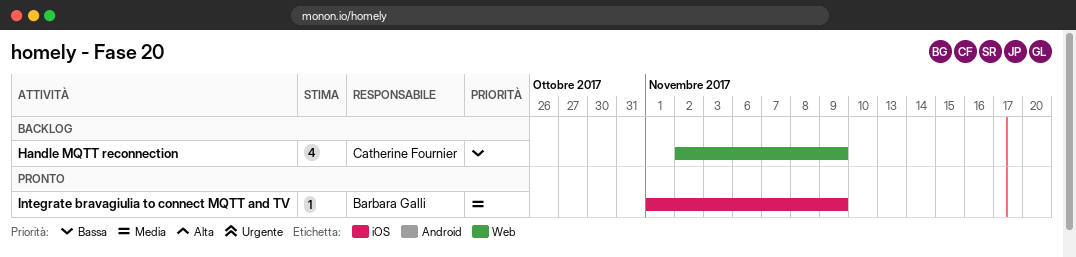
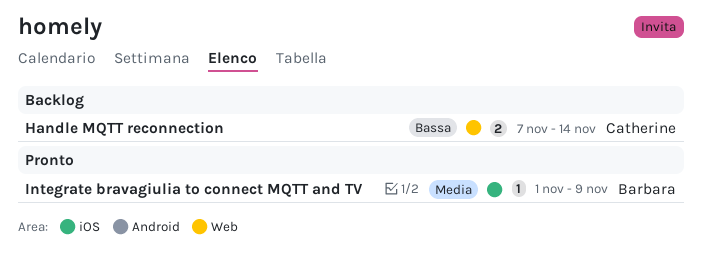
Handle MQTT reconnection, estimate: 4 -> 2
Handle MQTT reconnection, start: Nov 2 -> Nov 7
Handle MQTT reconnection, due: Nov 9 -> Nov 14

